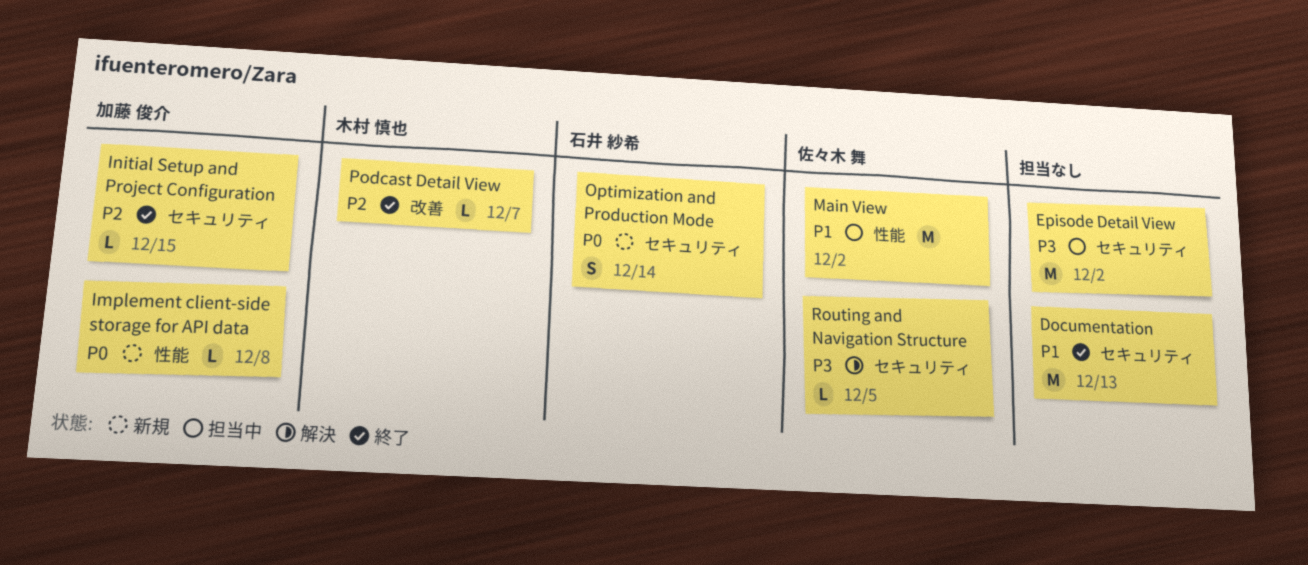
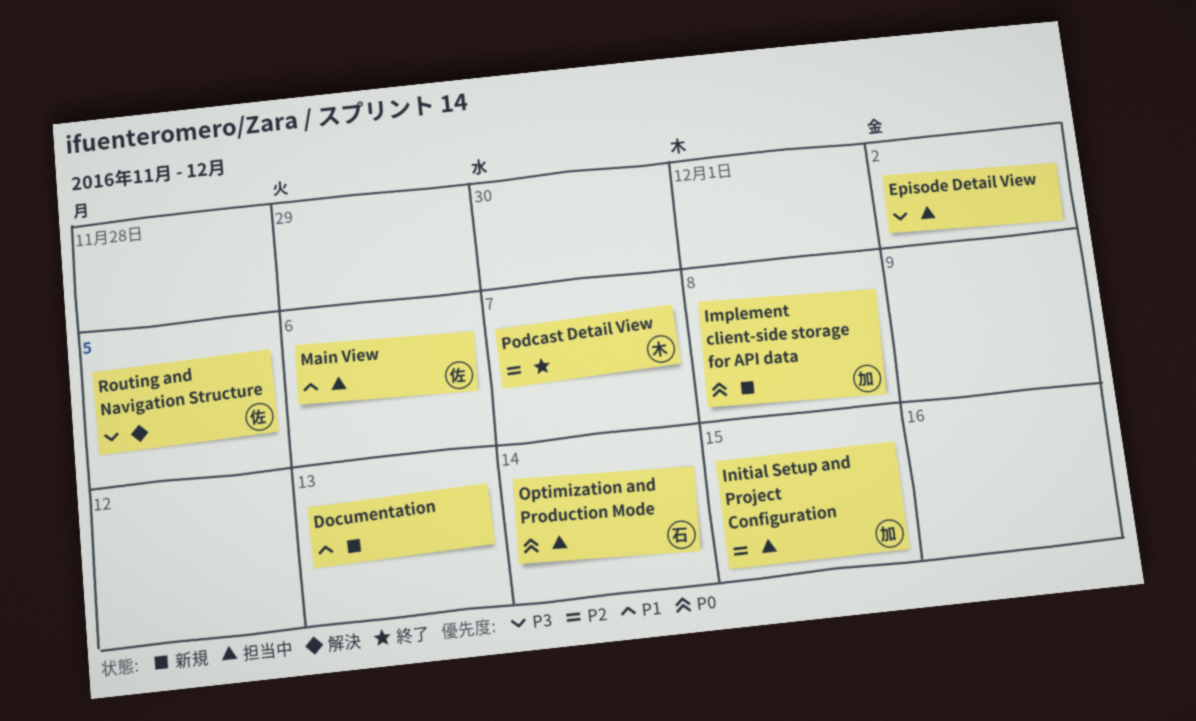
Documentation, status: 終了 -> 新規
Initial Setup and Project Configuration, status: 終了 -> 担当中
Main View, due: Dec 2 -> Dec 6
Optimization and Production Mode, status: 新規 -> 担当中

